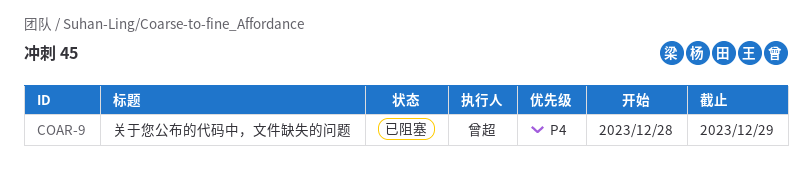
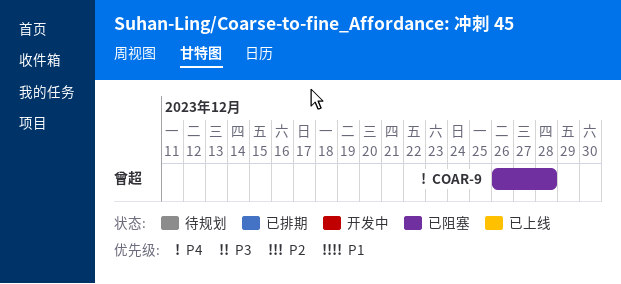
COAR-9, start: Dec 28 -> Dec 26
COAR-9, due: Dec 29 -> Dec 28

